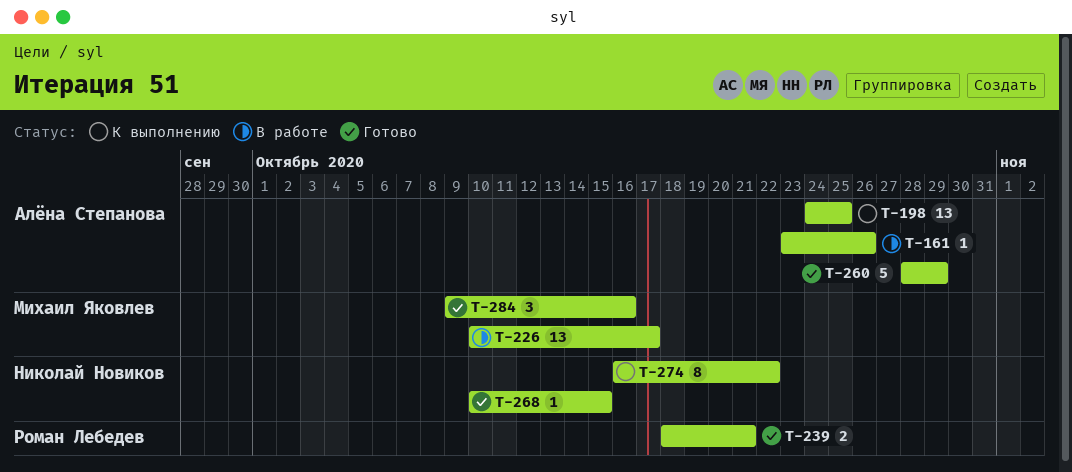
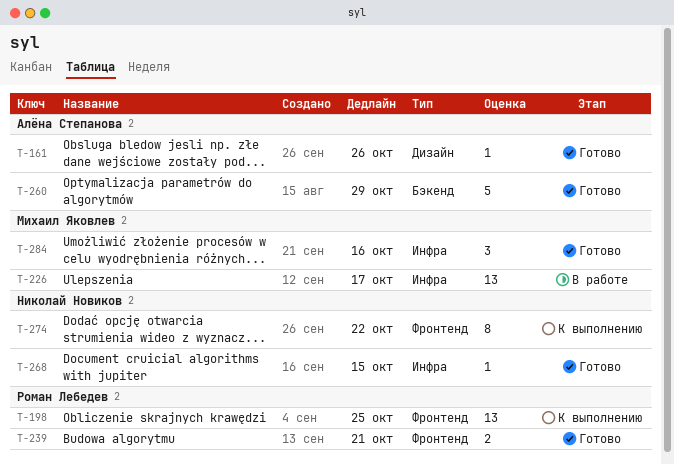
T-161, status: В работе -> Готово
T-198, owner: Алёна Степанова -> Роман Лебедев

